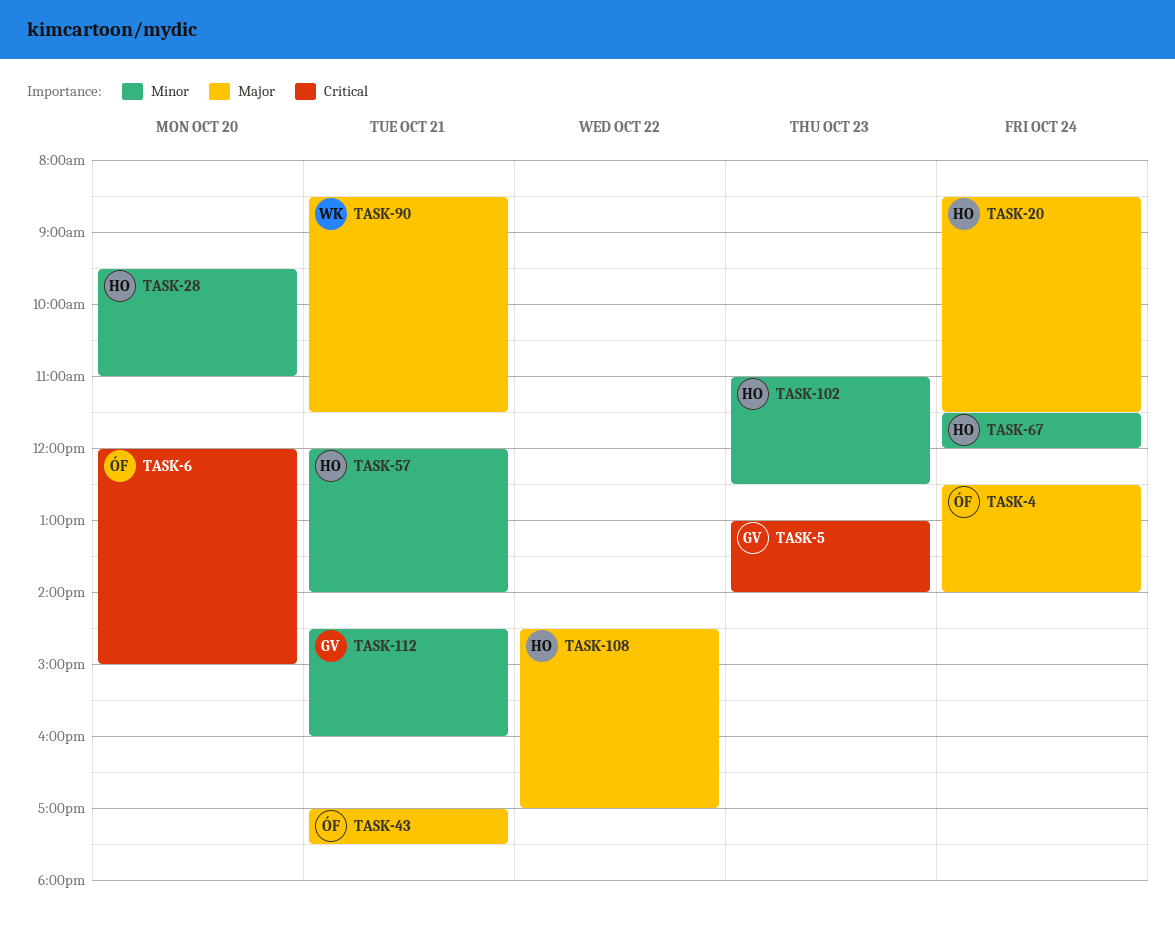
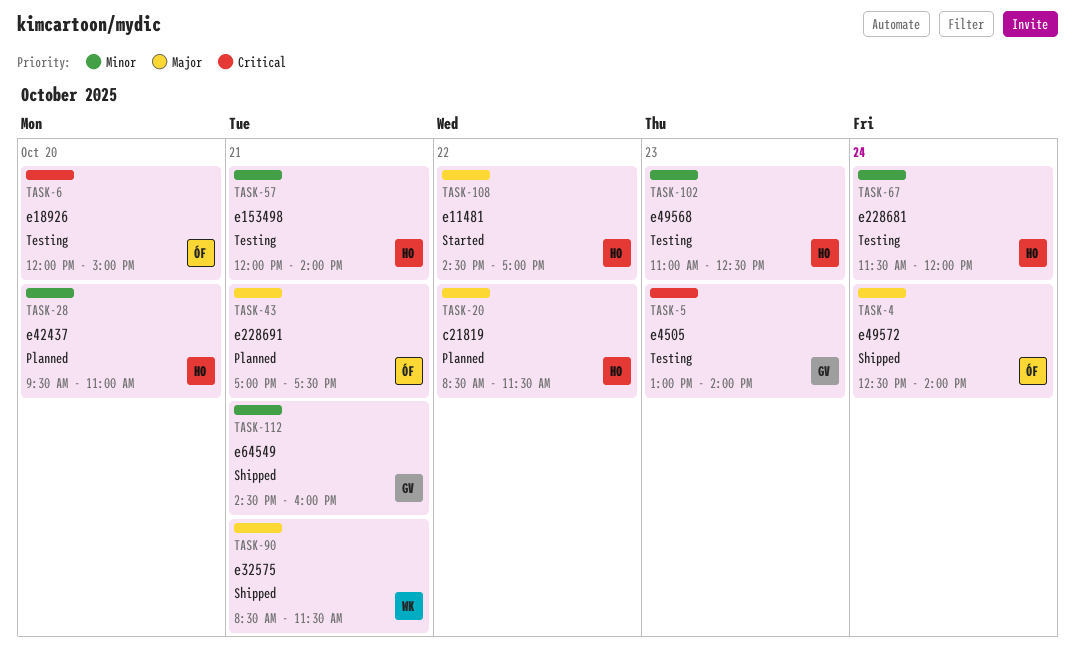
TASK-20, day: Oct 24 -> Oct 22

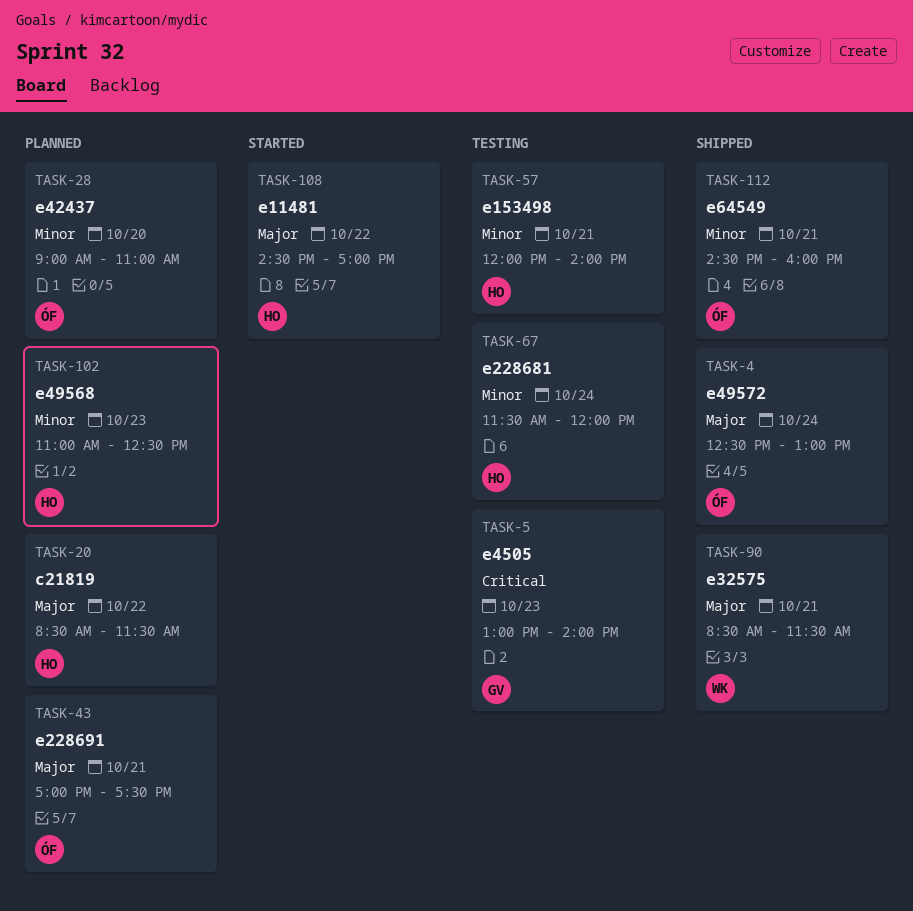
TASK-4, ends: 14:00 -> 13:00
TASK-6: present -> none
TASK-28, owner: HO -> ÓF
TASK-28, begins: 09:30 -> 09:00
TASK-102, status: Testing -> Planned
TASK-112, owner: GV -> ÓF

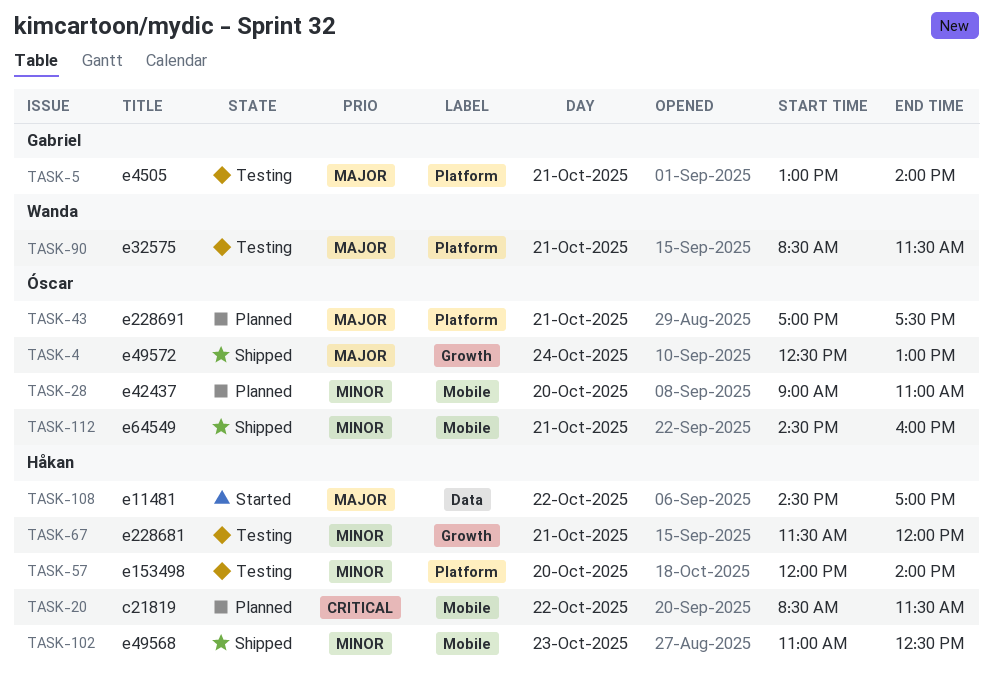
TASK-5, priority: Critical -> Major
TASK-5, day: Oct 23 -> Oct 21
TASK-20, priority: Major -> Critical
TASK-57, day: Oct 21 -> Oct 20
TASK-67, day: Oct 24 -> Oct 21
TASK-90, status: Shipped -> Testing
TASK-102, status: Planned -> Shipped

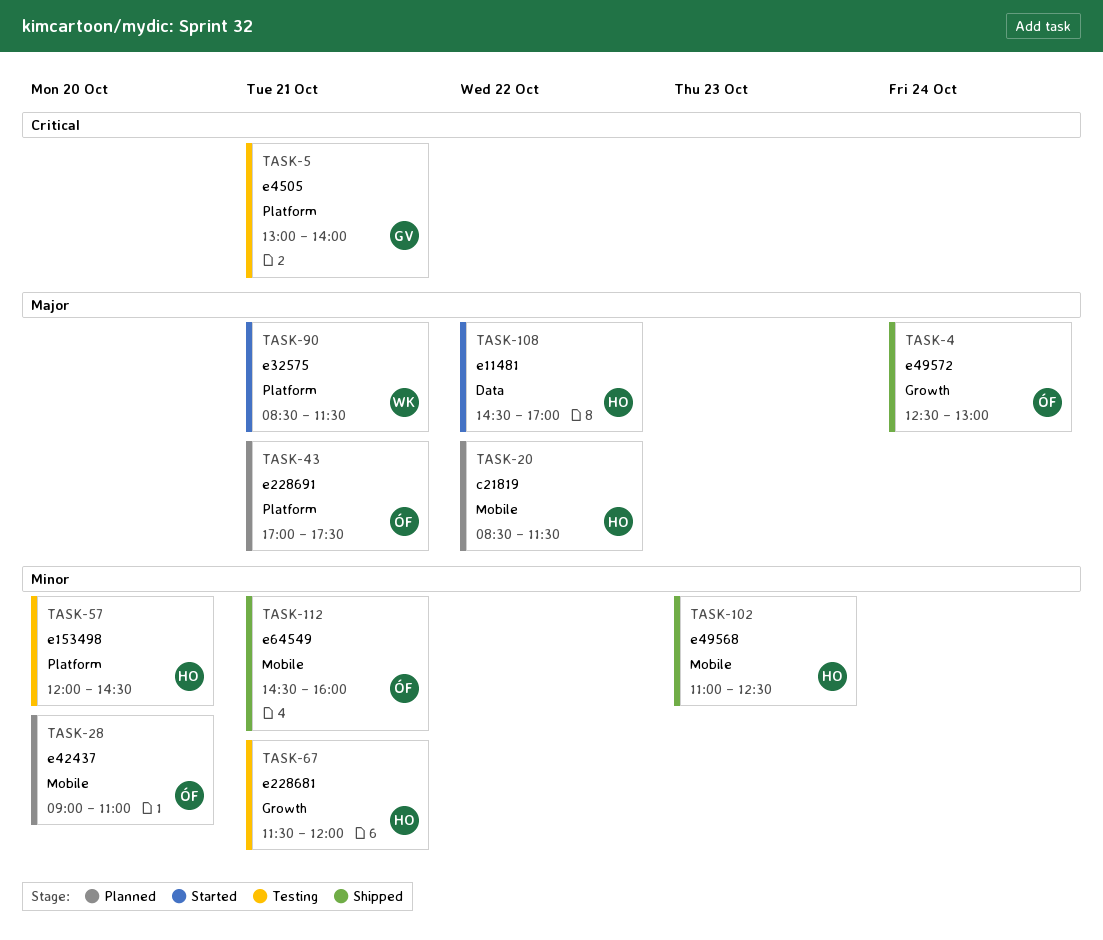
TASK-5, priority: Major -> Critical
TASK-20, priority: Critical -> Major
TASK-57, ends: 14:00 -> 14:30
TASK-90, status: Testing -> Started

